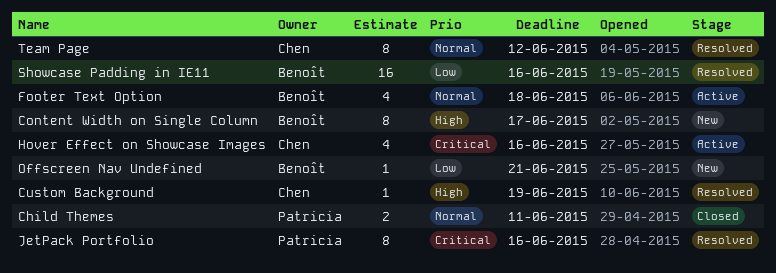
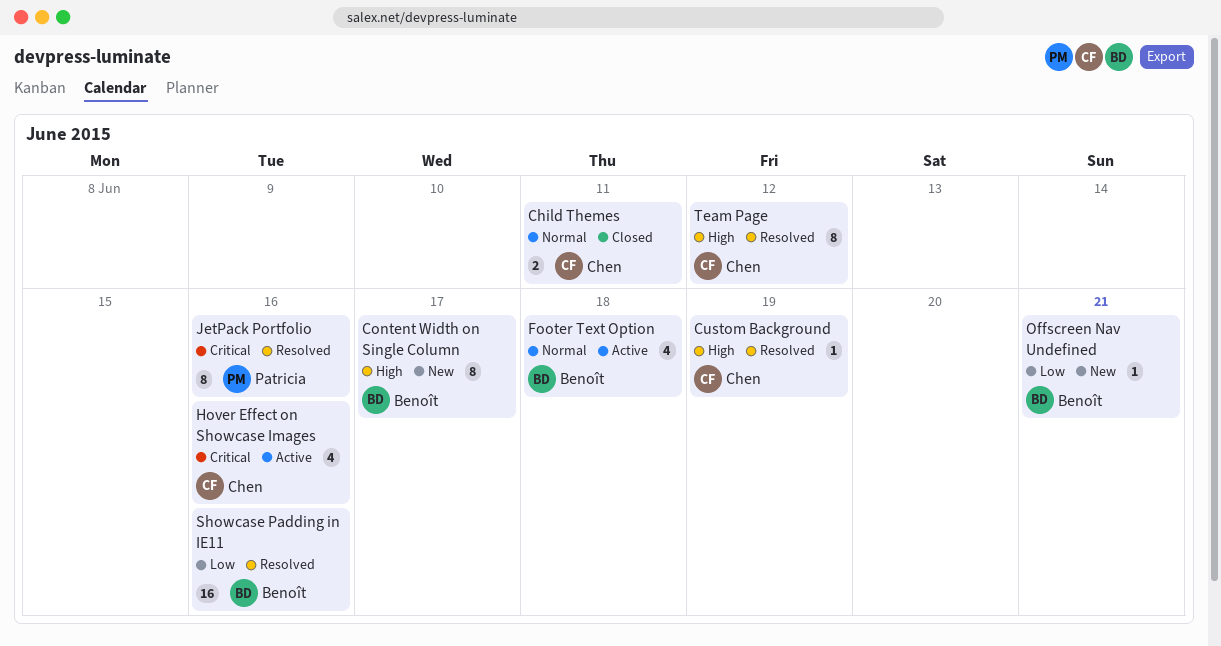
Child Themes, owner: Patricia -> Chen
Team Page, priority: Normal -> High

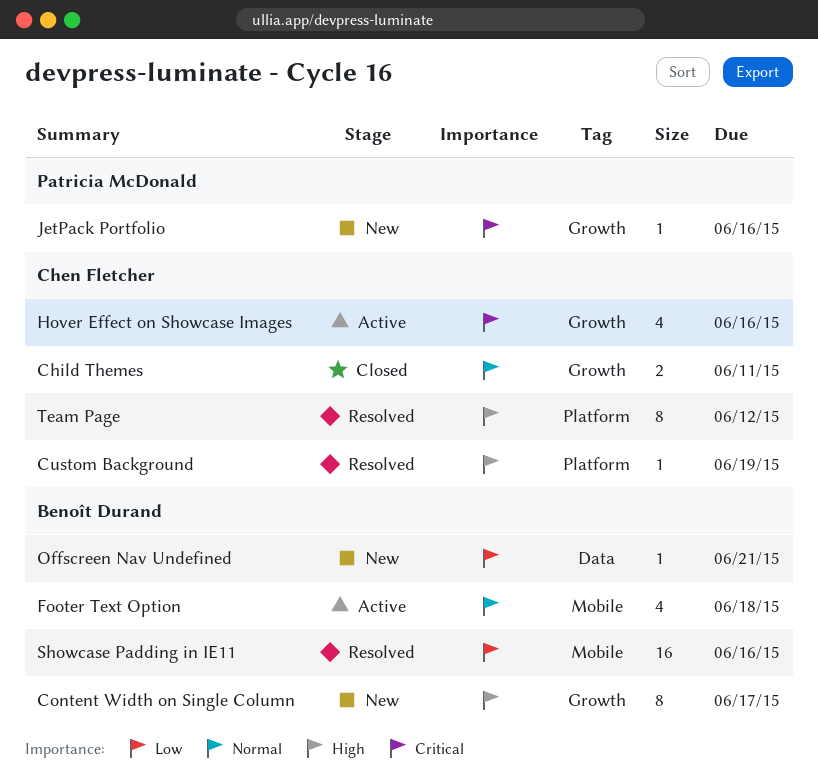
JetPack Portfolio, status: Resolved -> New
JetPack Portfolio, estimate: 8 -> 1

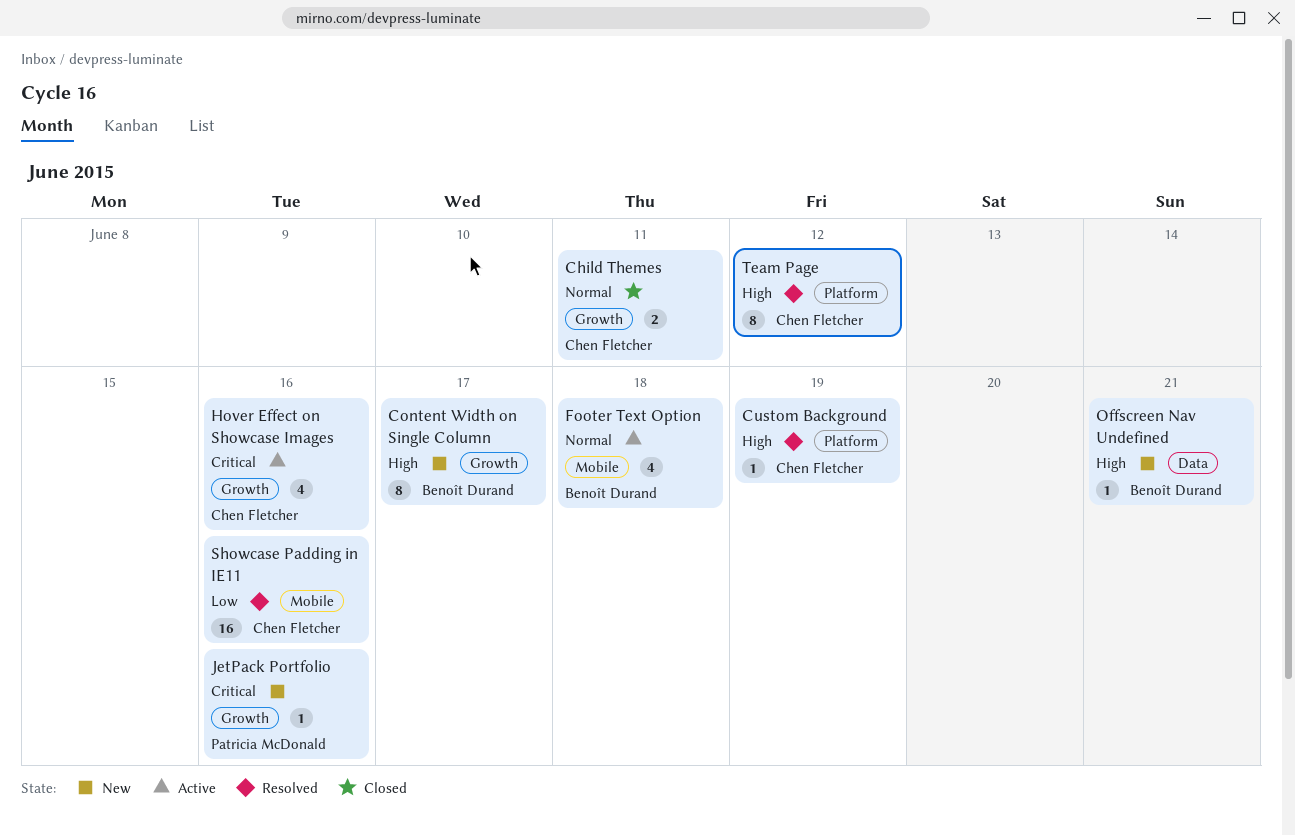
Offscreen Nav Undefined, priority: Low -> High
Showcase Padding in IE11, owner: Benoît Durand -> Chen Fletcher

